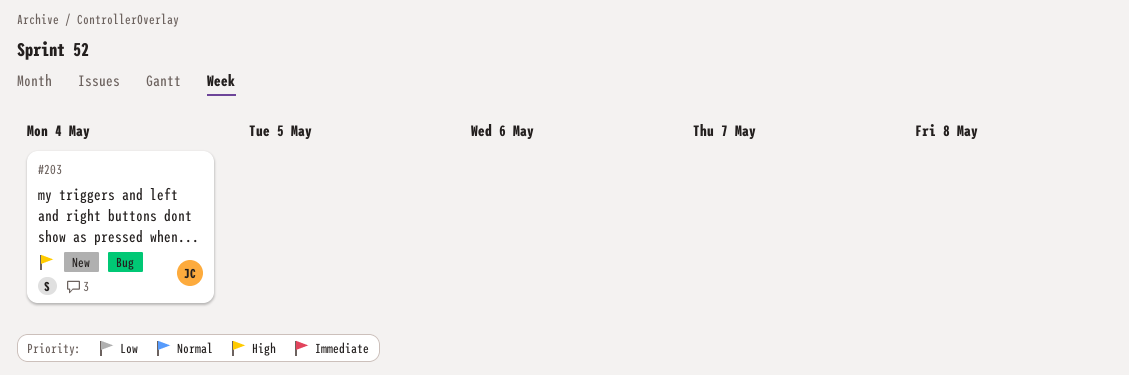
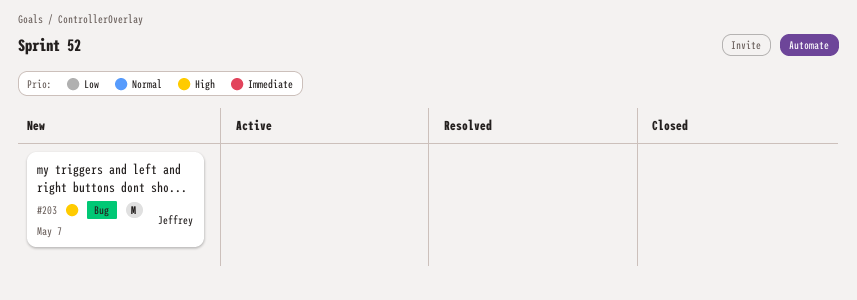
#203, estimate: S -> M
#203, due: May 4 -> May 7

